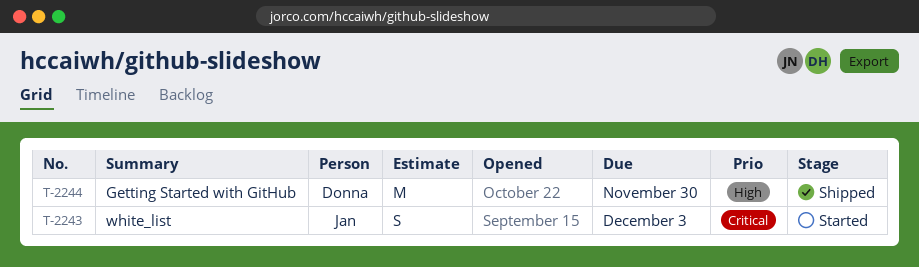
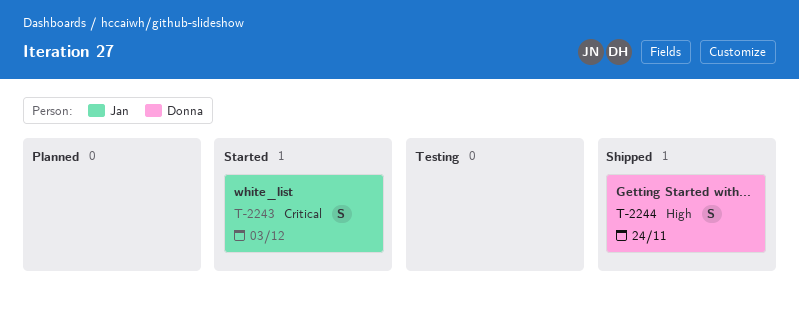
T-2244, estimate: M -> S
T-2244, due: Nov 30 -> Nov 24

